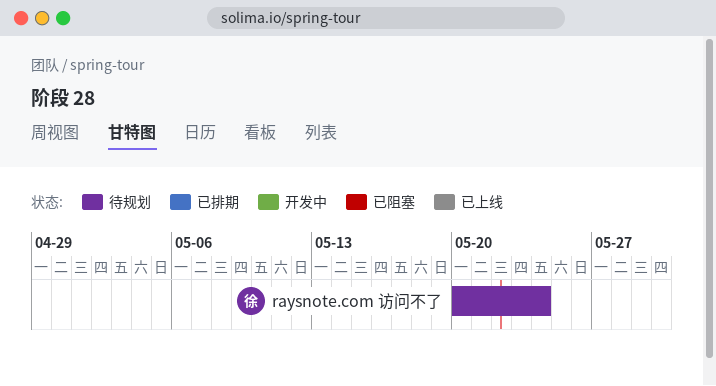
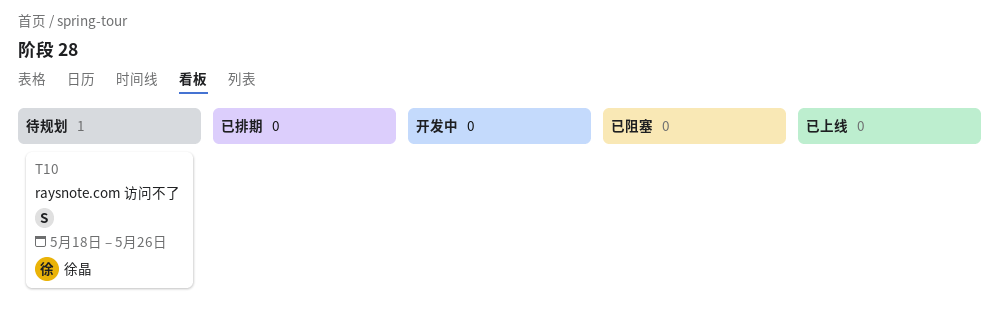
raysnote.com 访问不了, start: May 20 -> May 18
raysnote.com 访问不了, due: May 24 -> May 26

